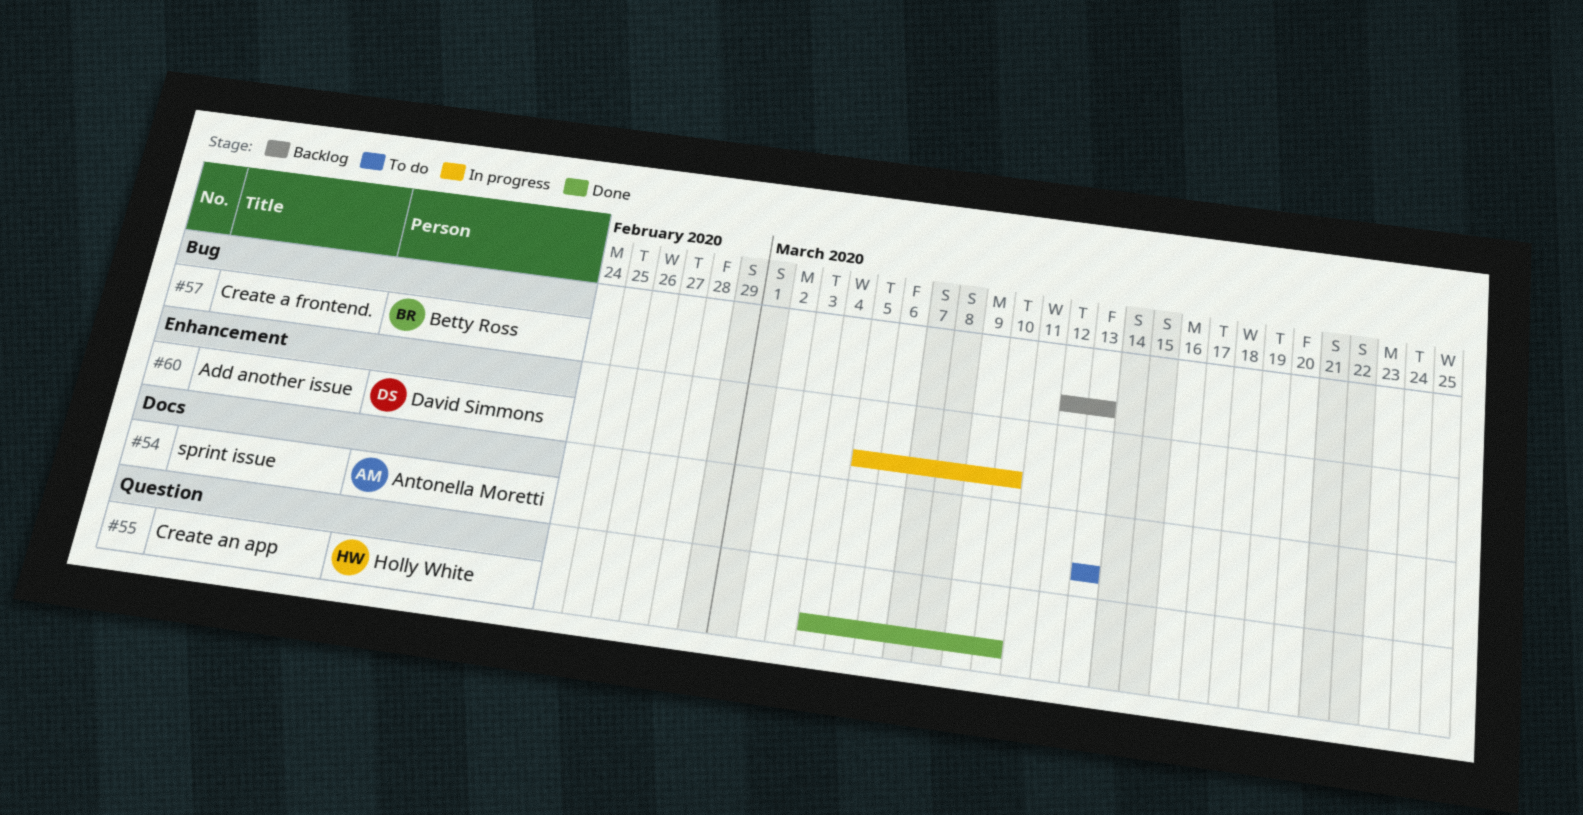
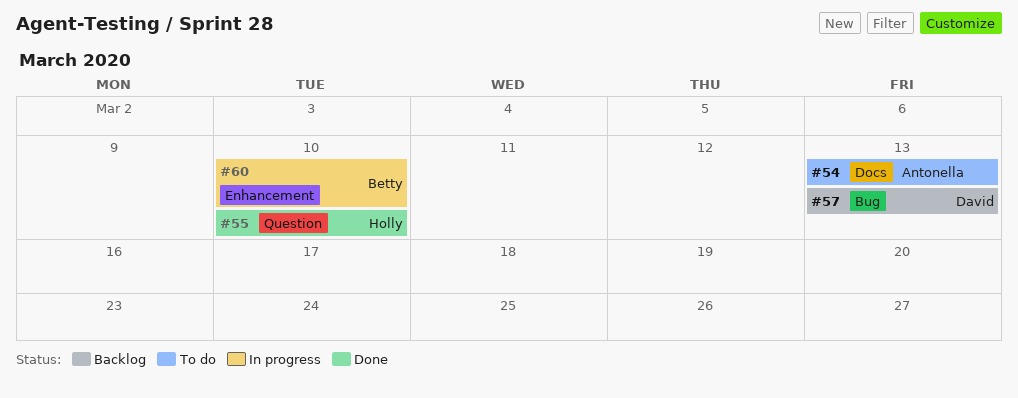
#57, owner: Betty Ross -> David Simmons
#60, owner: David Simmons -> Betty Ross

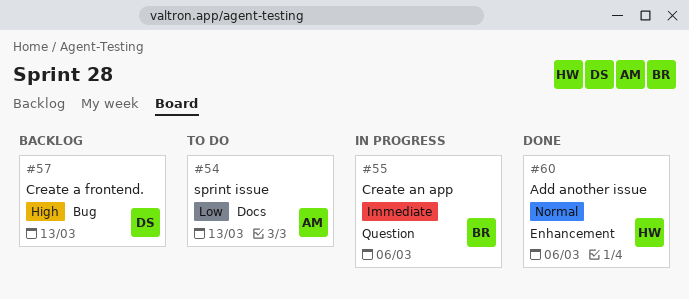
#55, status: Done -> In progress
#55, owner: Holly -> Betty
#55, due: Mar 10 -> Mar 6
#60, status: In progress -> Done
#60, owner: Betty -> Holly
#60, due: Mar 10 -> Mar 6

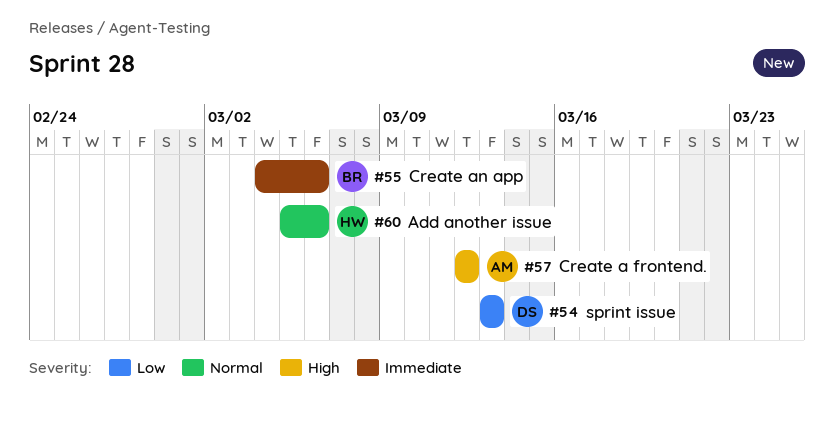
#54, owner: AM -> DS
#57, owner: DS -> AM
#57, due: Mar 13 -> Mar 12

